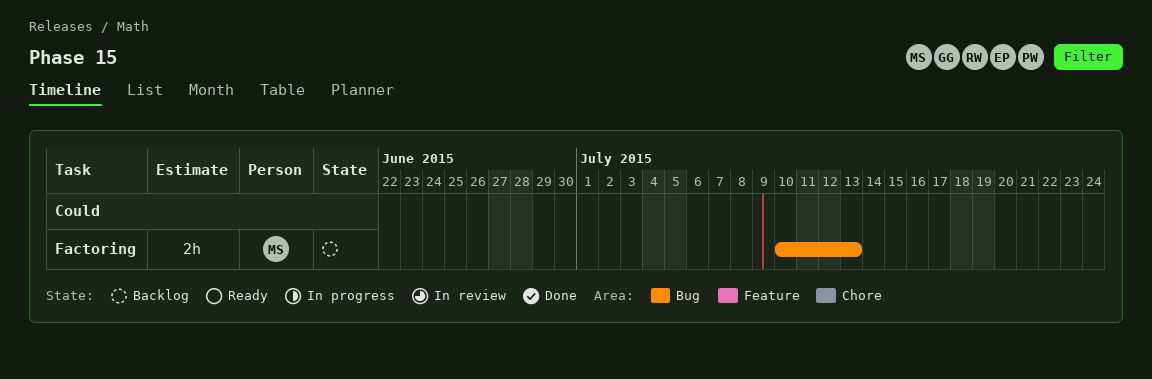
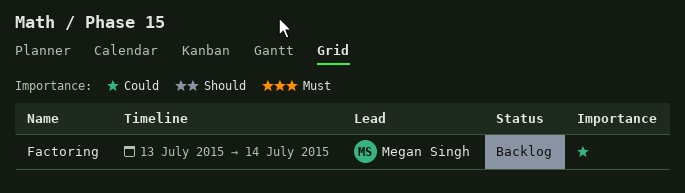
Factoring, start: Jul 10 -> Jul 13
Factoring, due: Jul 13 -> Jul 14

